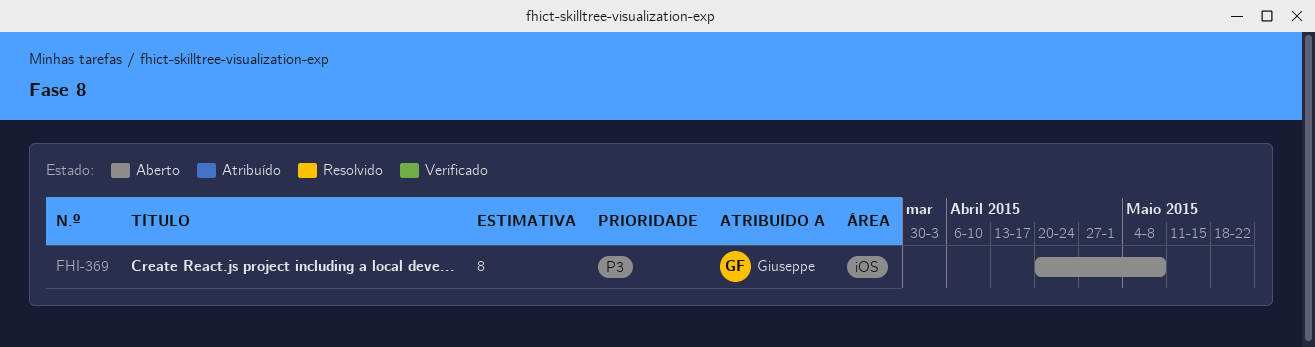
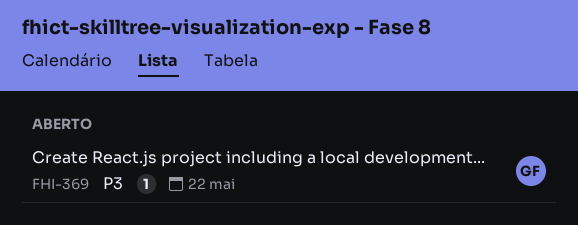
FHI-369, estimate: 8 -> 1
FHI-369, due: May 8 -> May 22

